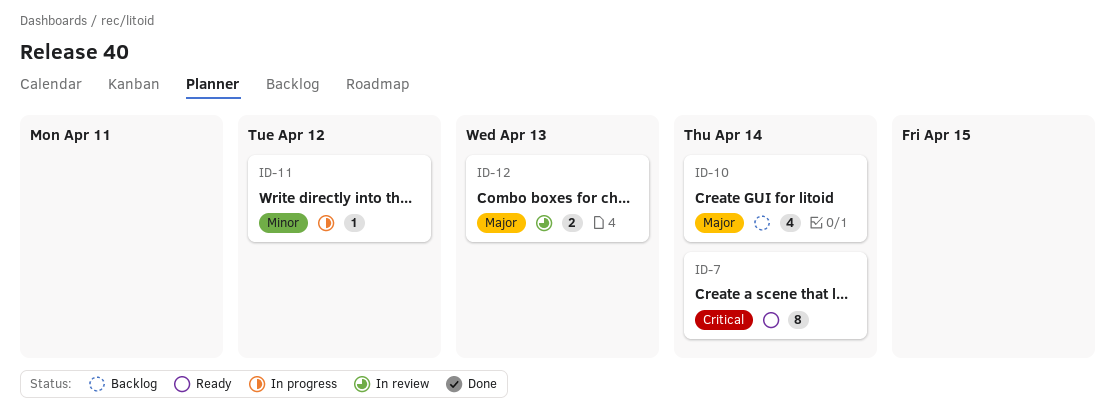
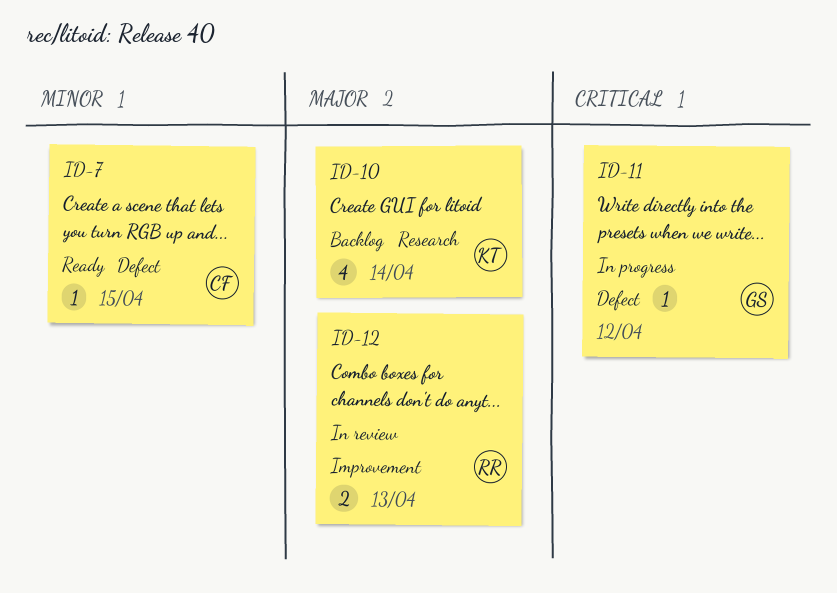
ID-7, priority: Critical -> Minor
ID-7, estimate: 8 -> 1
ID-7, due: Apr 14 -> Apr 15
ID-11, priority: Minor -> Critical

